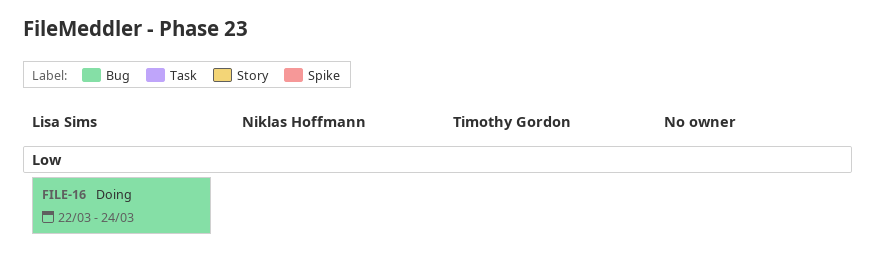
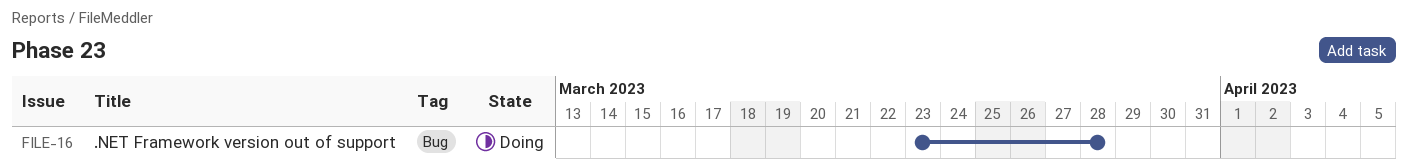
FILE-16, start: Mar 22 -> Mar 23
FILE-16, due: Mar 24 -> Mar 28

